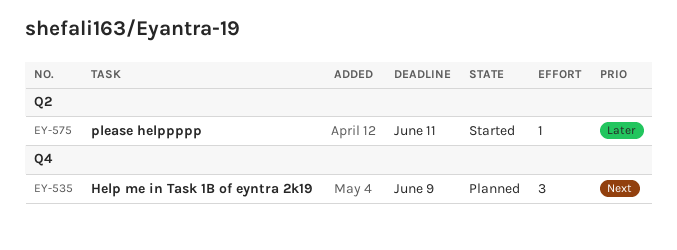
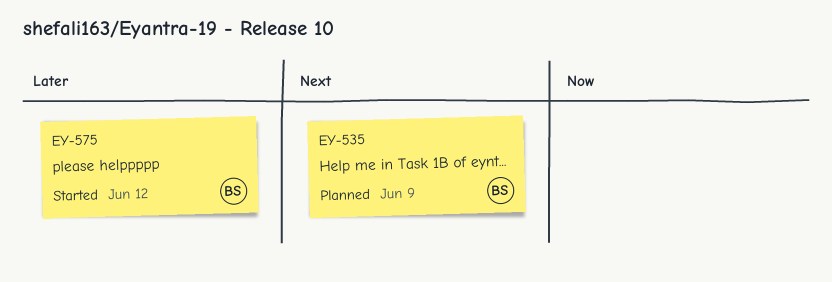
EY-575, due: Jun 11 -> Jun 12

